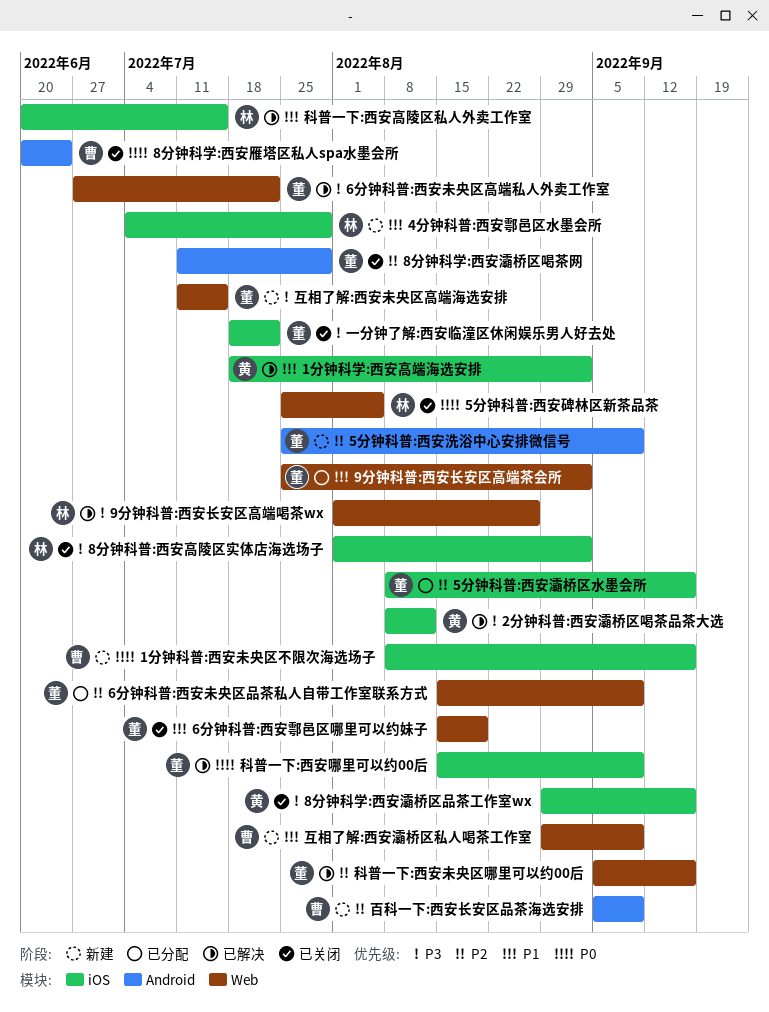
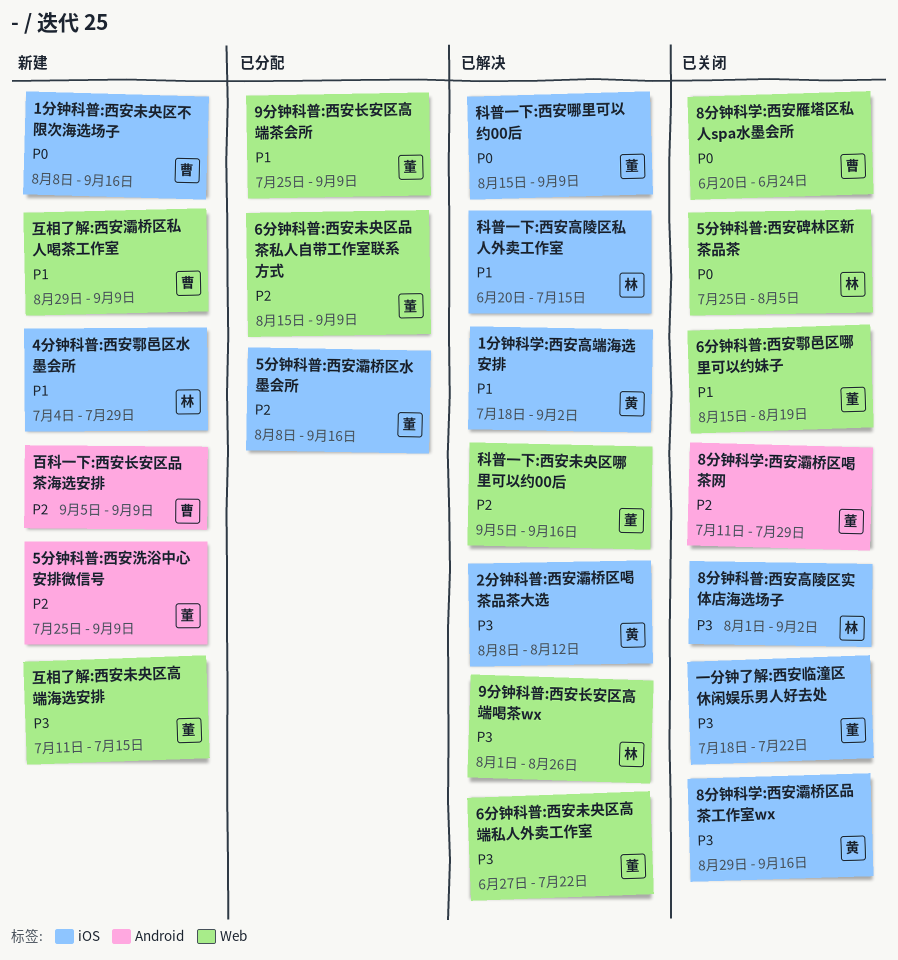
8分钟科学:西安雁塔区私人spa水墨会所, label: Android -> Web
9分钟科普:西安长安区高端茶会所, due: Sep 2 -> Sep 9

